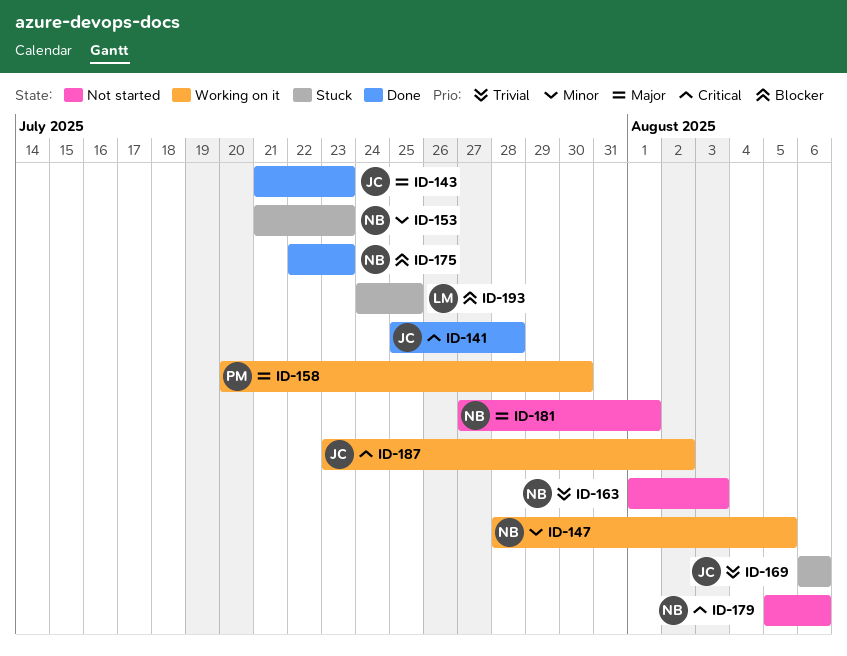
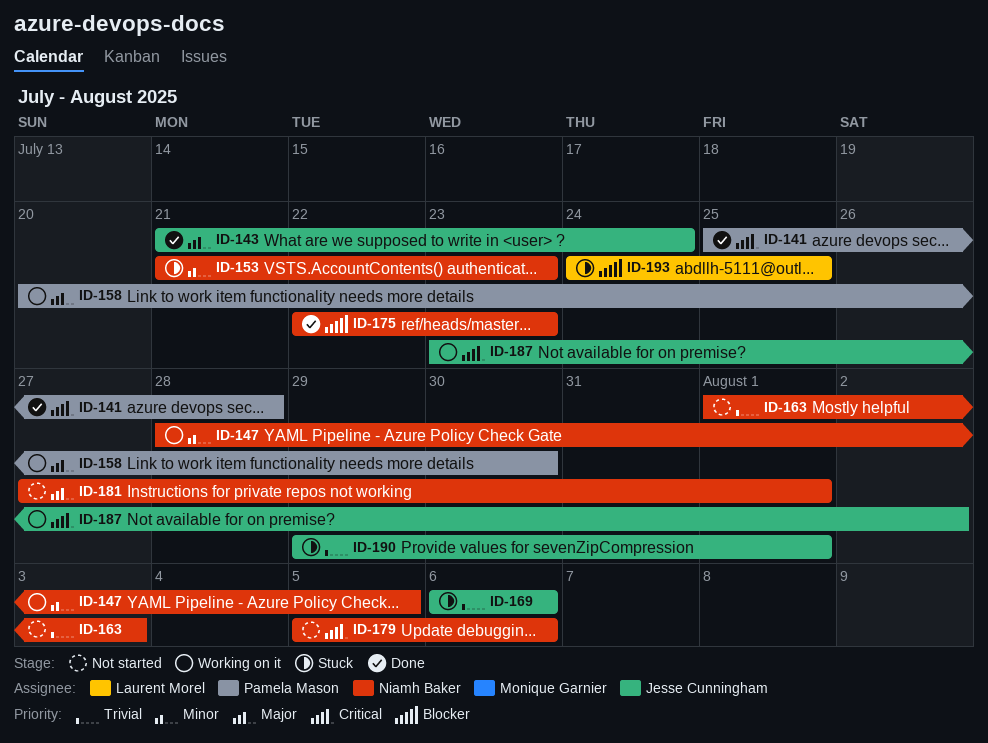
ID-141, owner: Jesse Cunningham -> Pamela Mason
ID-143, due: Jul 23 -> Jul 24
ID-190: none -> present

